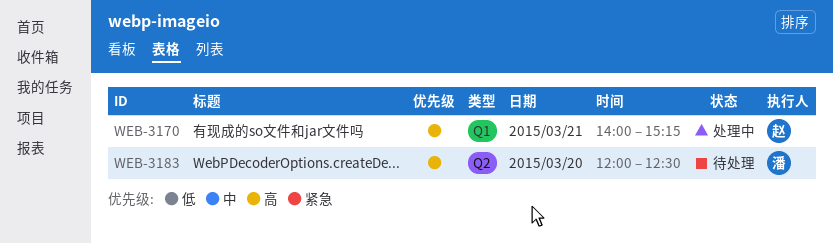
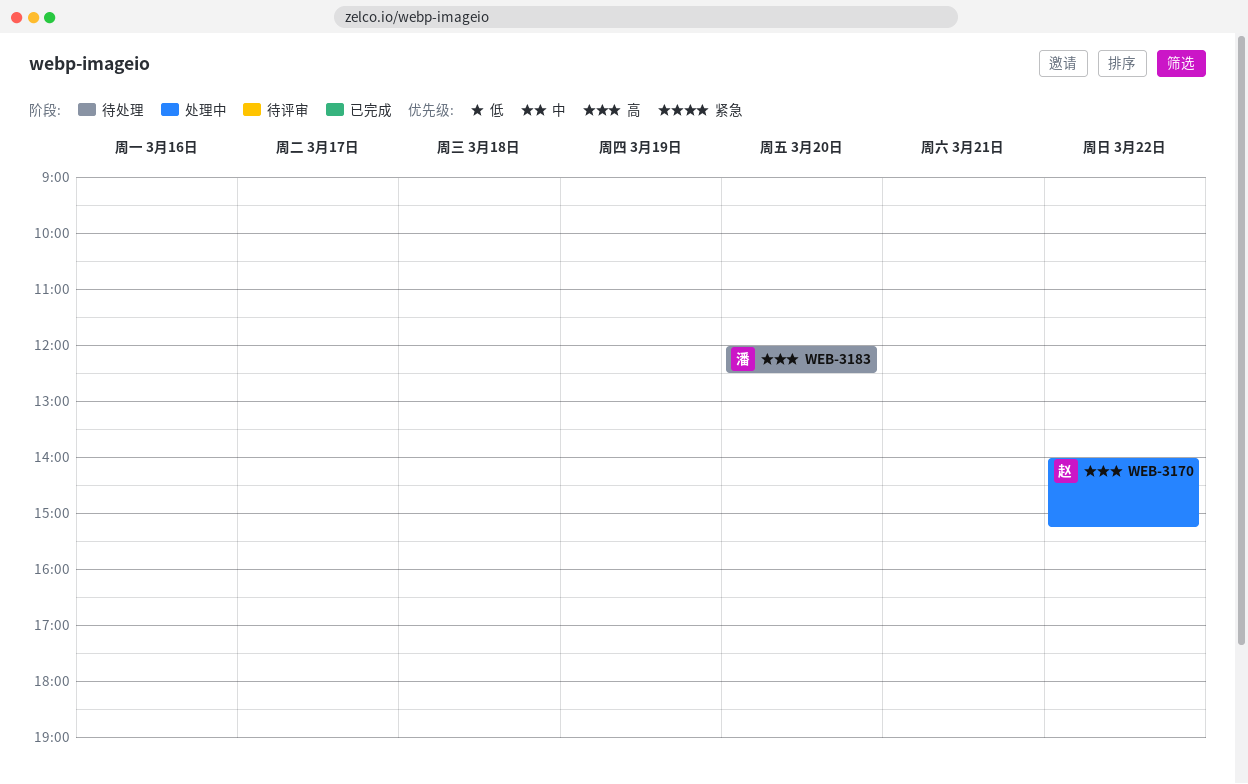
WEB-3170, day: Mar 21 -> Mar 22

